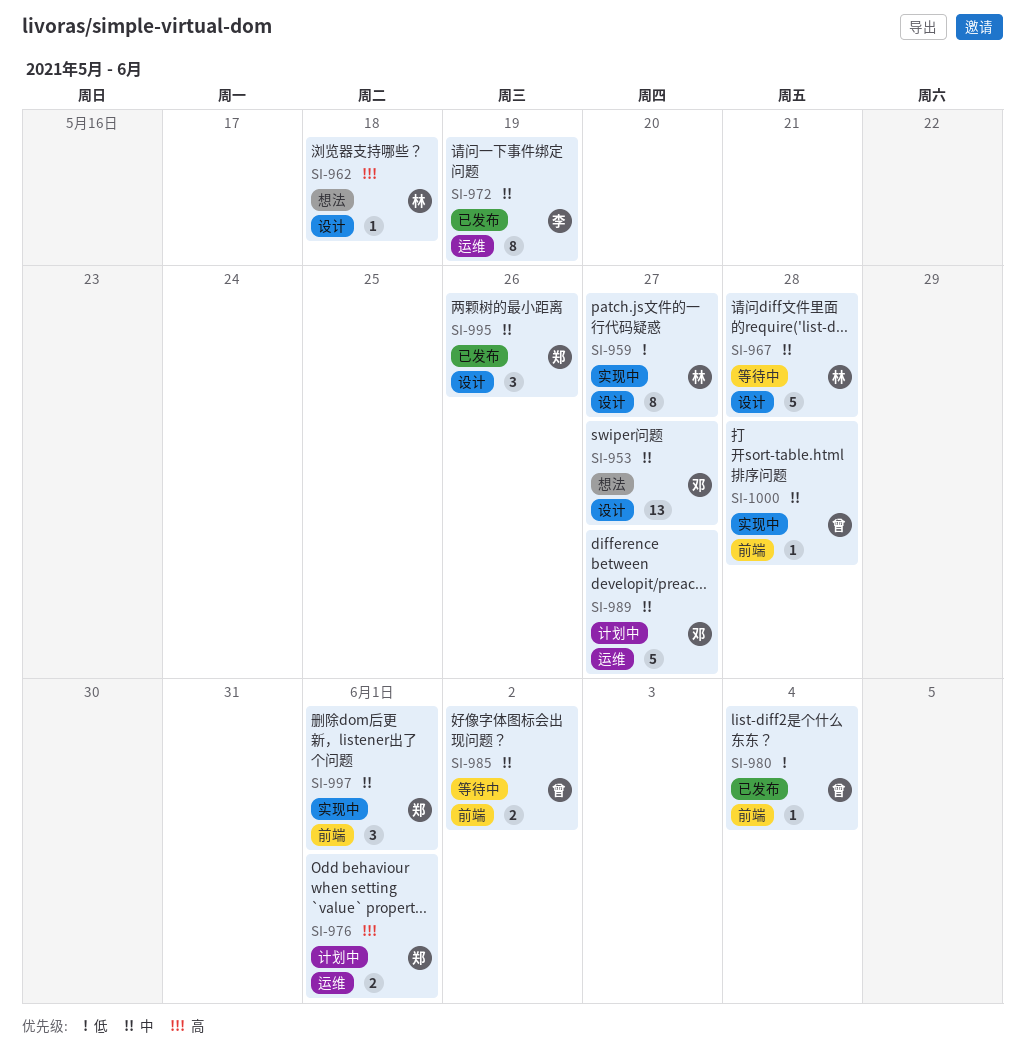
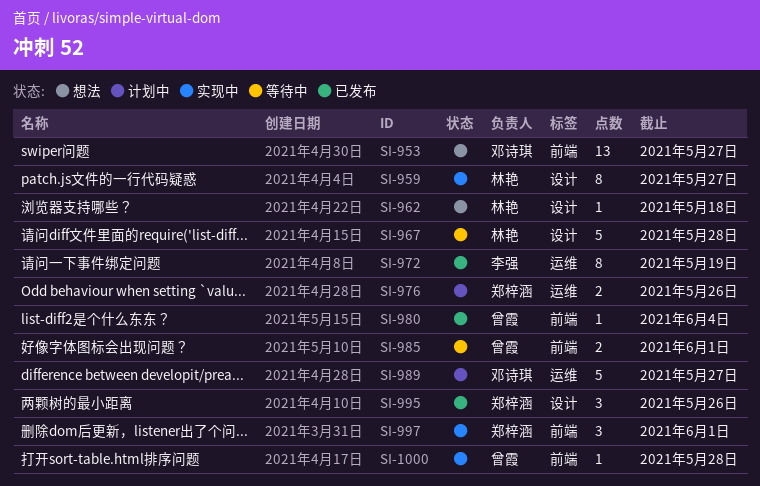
SI-953, label: 设计 -> 前端
SI-976, due: Jun 1 -> May 26
SI-985, due: Jun 2 -> Jun 1

